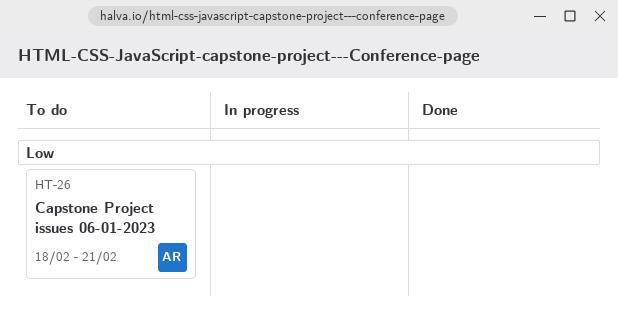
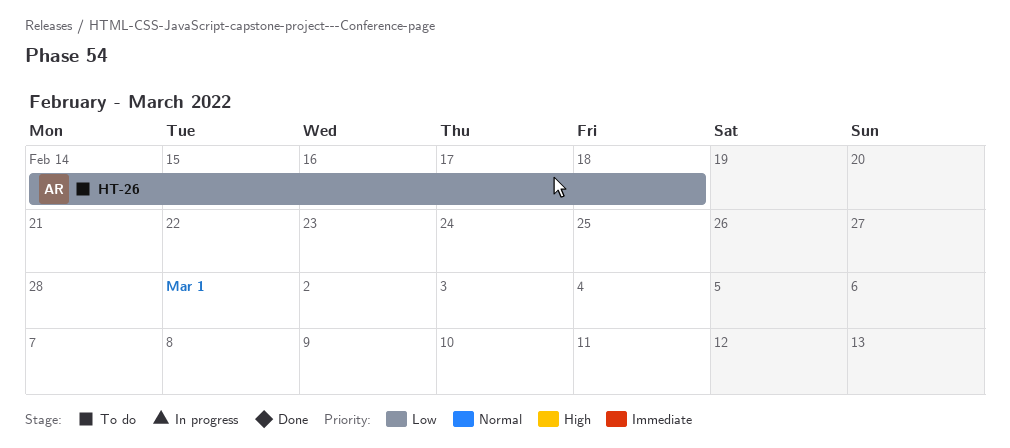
HT-26, start: Feb 18 -> Feb 14
HT-26, due: Feb 21 -> Feb 18

